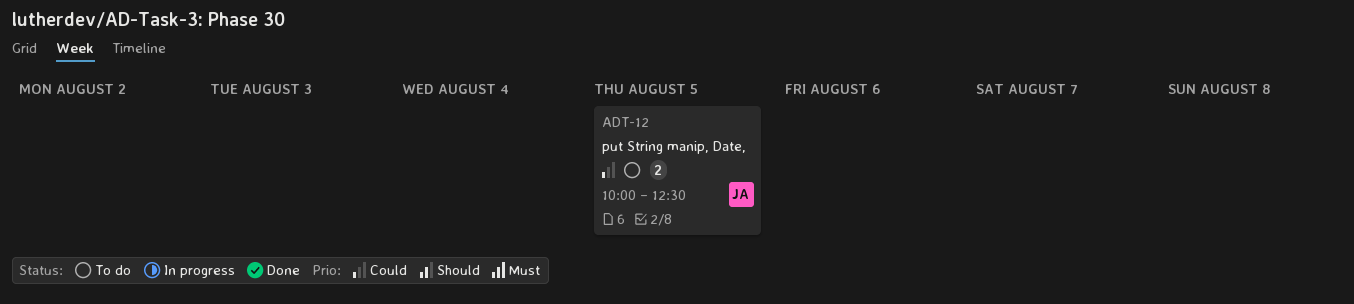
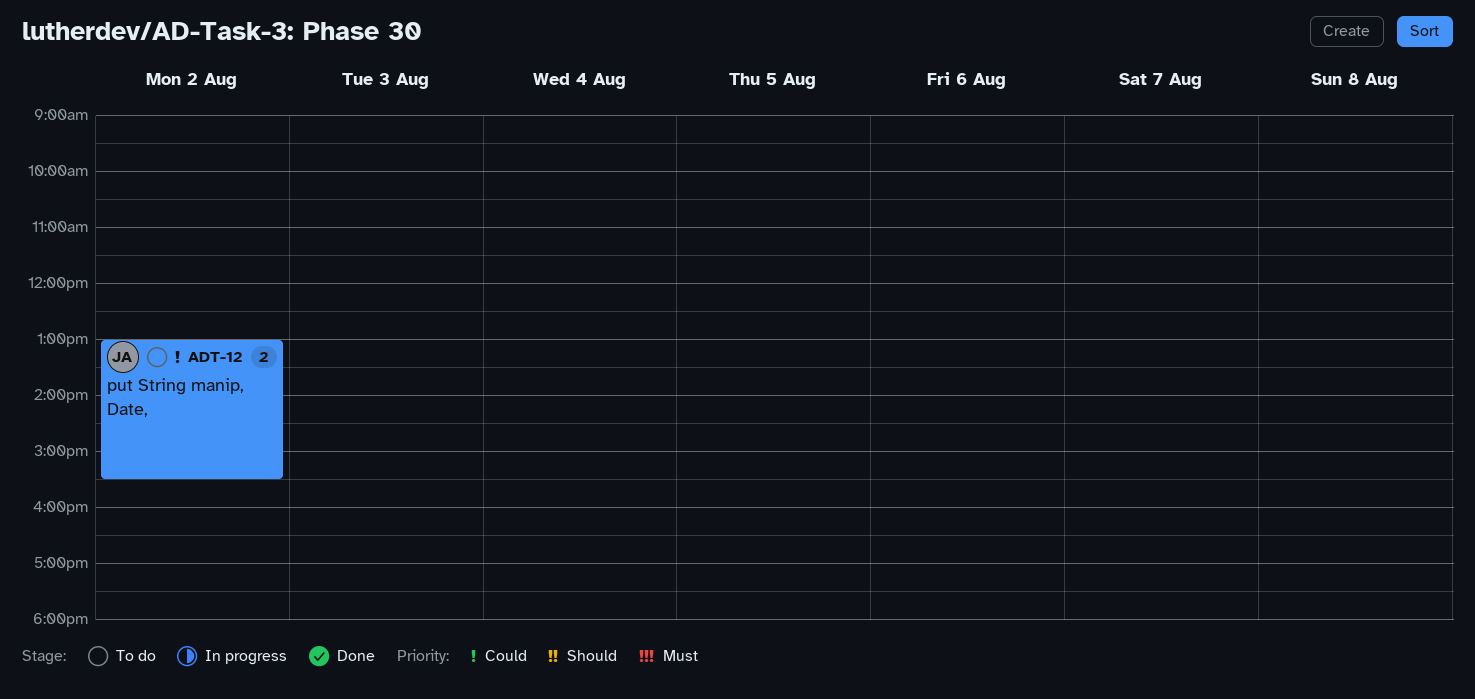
ADT-12, day: Aug 5 -> Aug 2
ADT-12, begins: 10:00 -> 13:00
ADT-12, ends: 12:30 -> 15:30

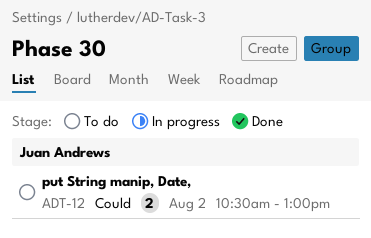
ADT-12, begins: 13:00 -> 10:30
ADT-12, ends: 15:30 -> 13:00

